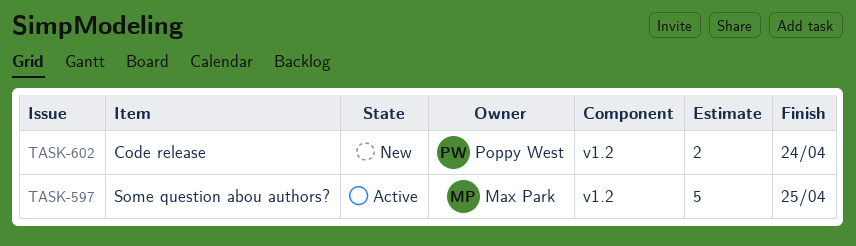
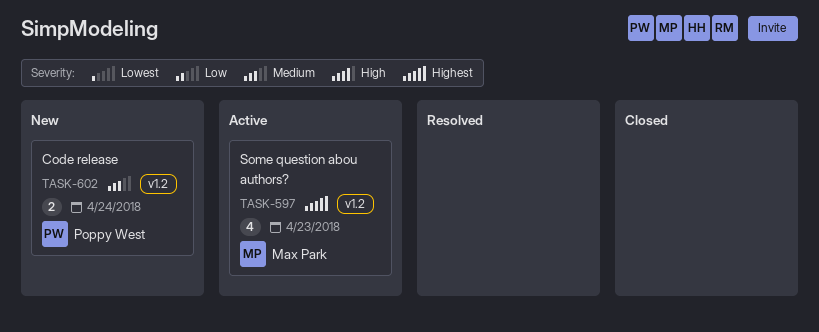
TASK-597, estimate: 5 -> 4
TASK-597, due: Apr 25 -> Apr 23

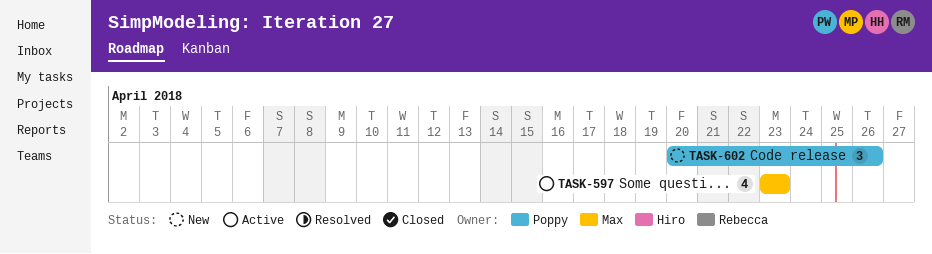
TASK-602, estimate: 2 -> 3
TASK-602, due: Apr 24 -> Apr 26

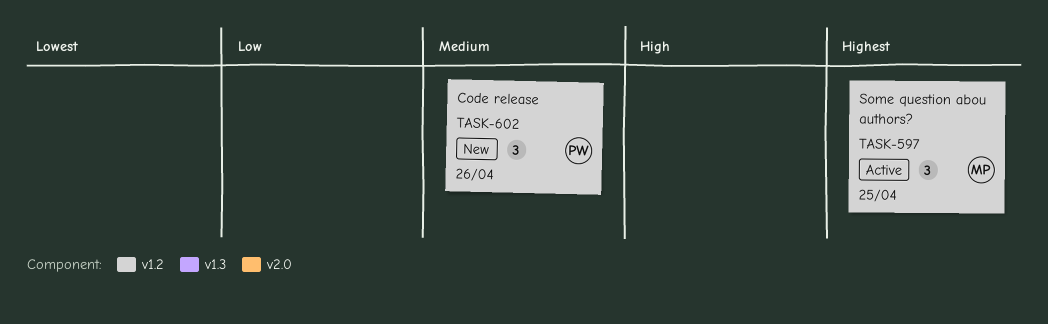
TASK-597, estimate: 4 -> 3
TASK-597, due: Apr 23 -> Apr 25

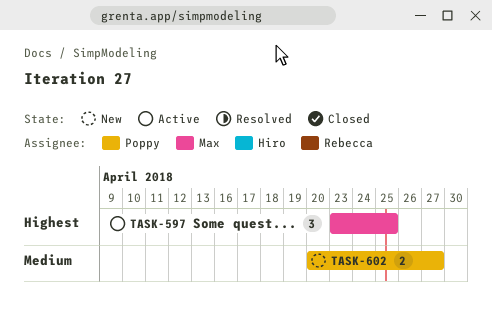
TASK-602, estimate: 3 -> 2
TASK-602, due: Apr 26 -> Apr 27

